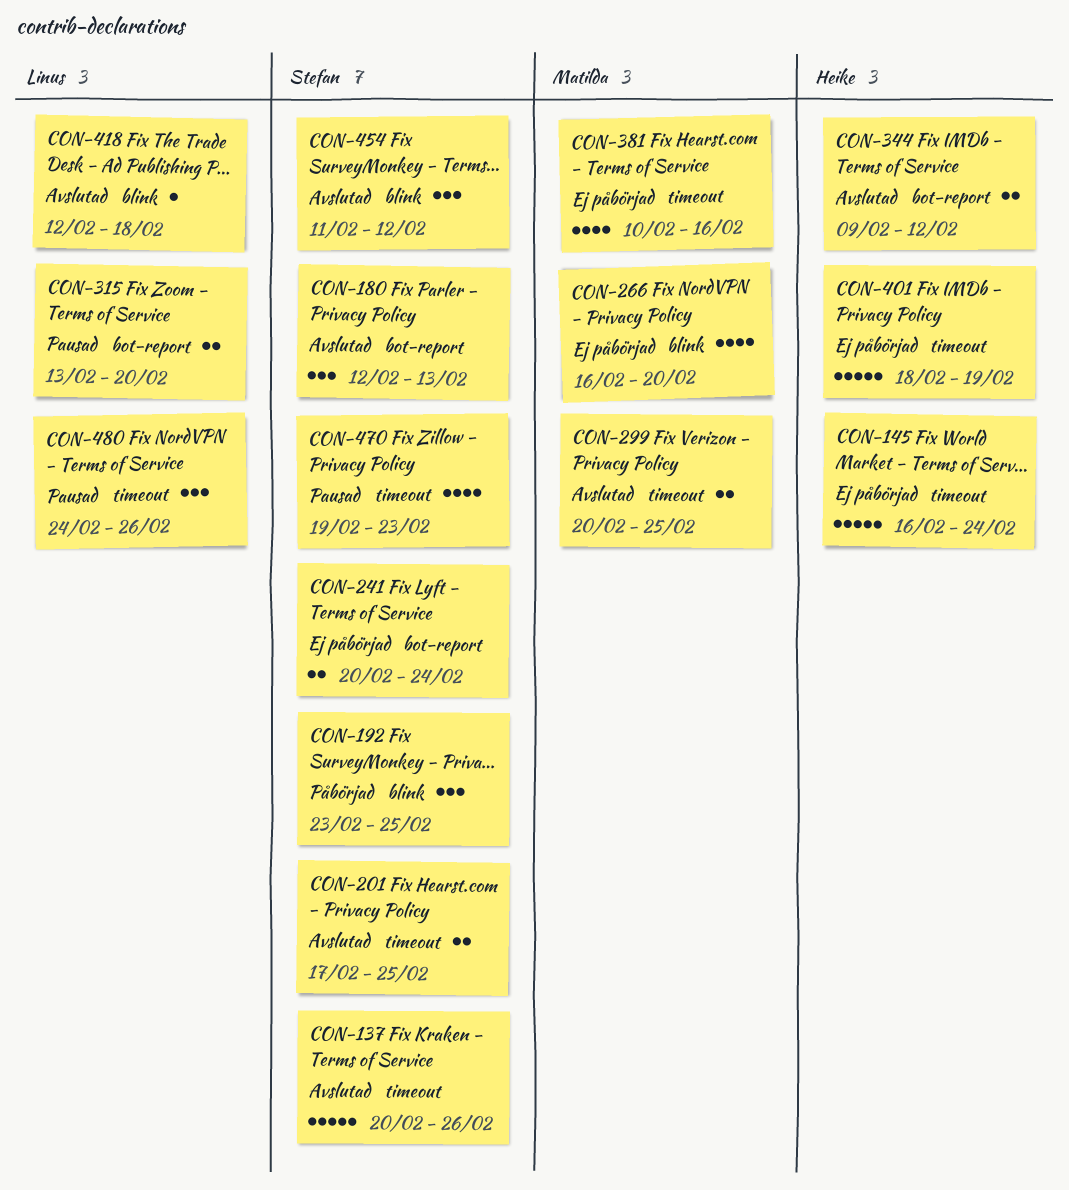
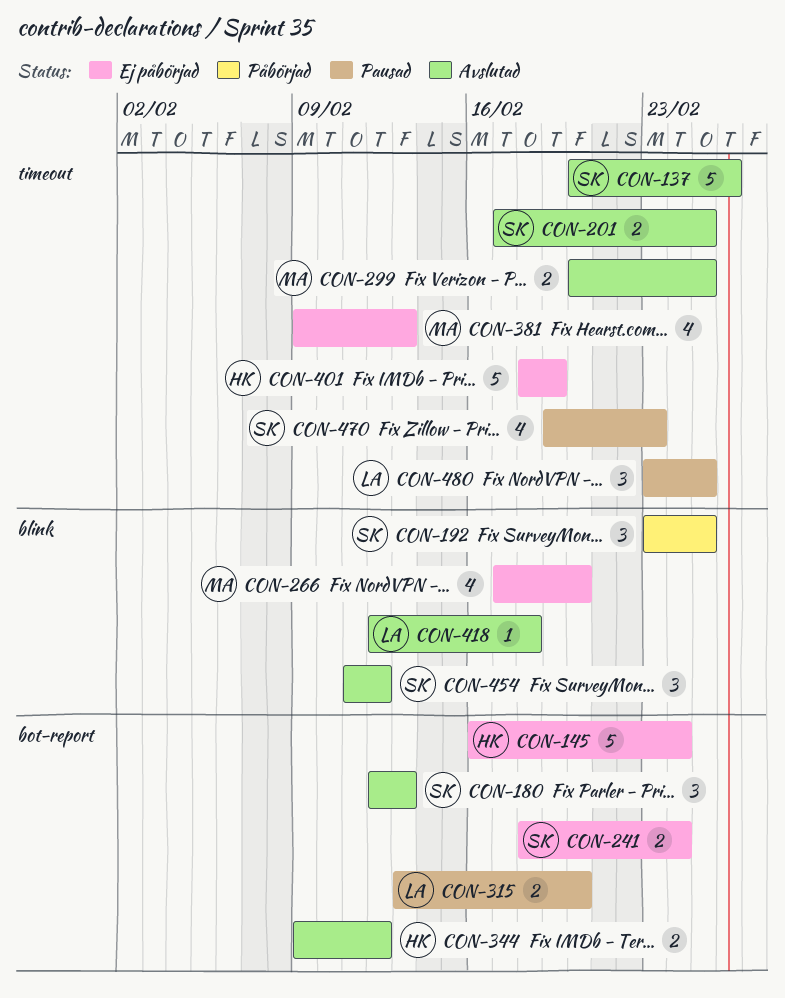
CON-145, label: timeout -> bot-report
CON-241, start: Feb 20 -> Feb 18
CON-266, start: Feb 16 -> Feb 17
CON-381, start: Feb 10 -> Feb 9
CON-381, due: Feb 16 -> Feb 13
CON-480, start: Feb 24 -> Feb 23
CON-480, due: Feb 26 -> Feb 25

